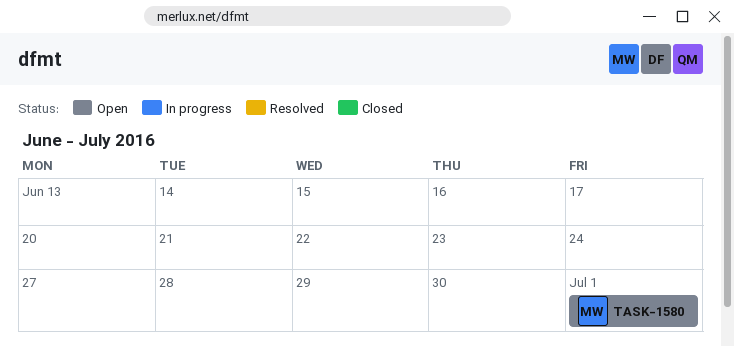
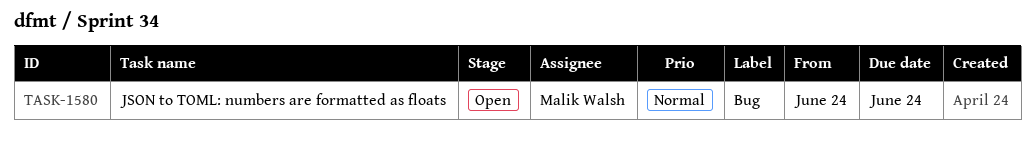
TASK-1580, start: Jul 1 -> Jun 24
TASK-1580, due: Jul 1 -> Jun 24

